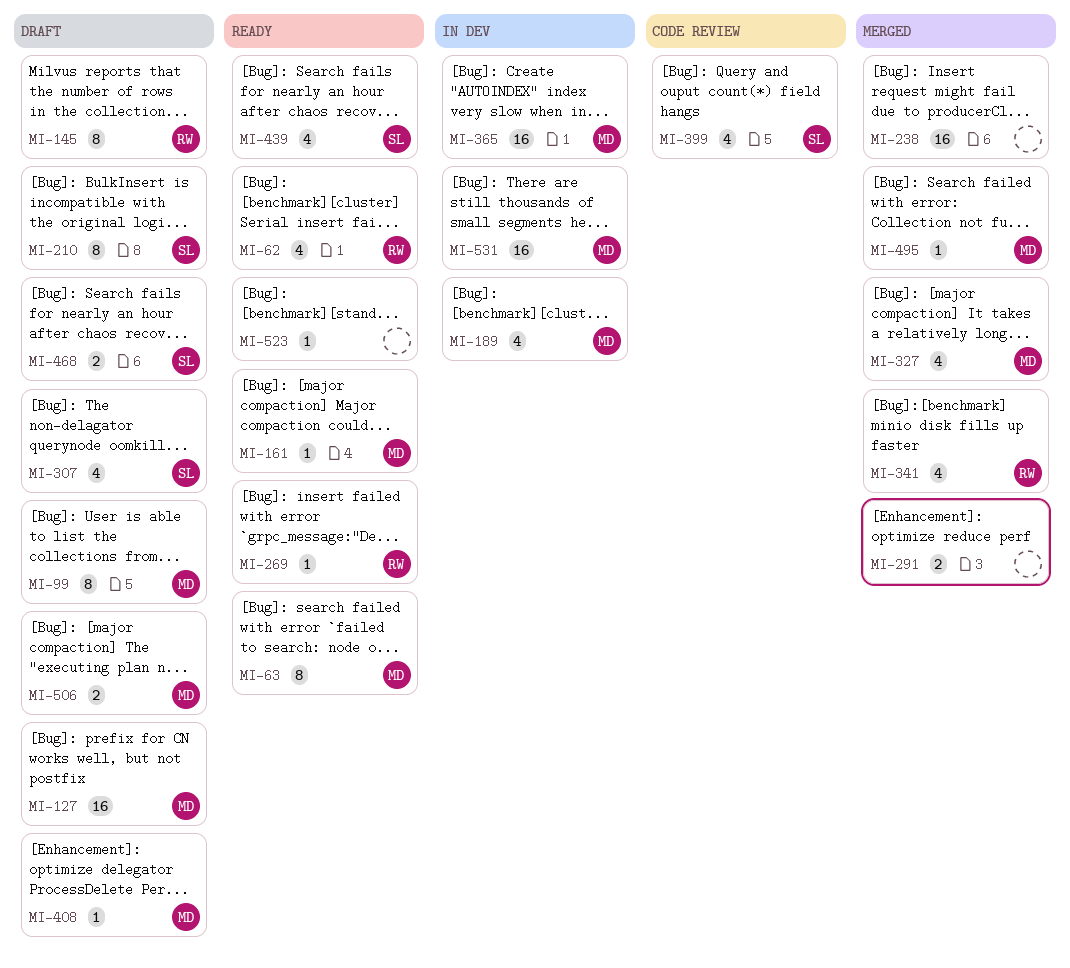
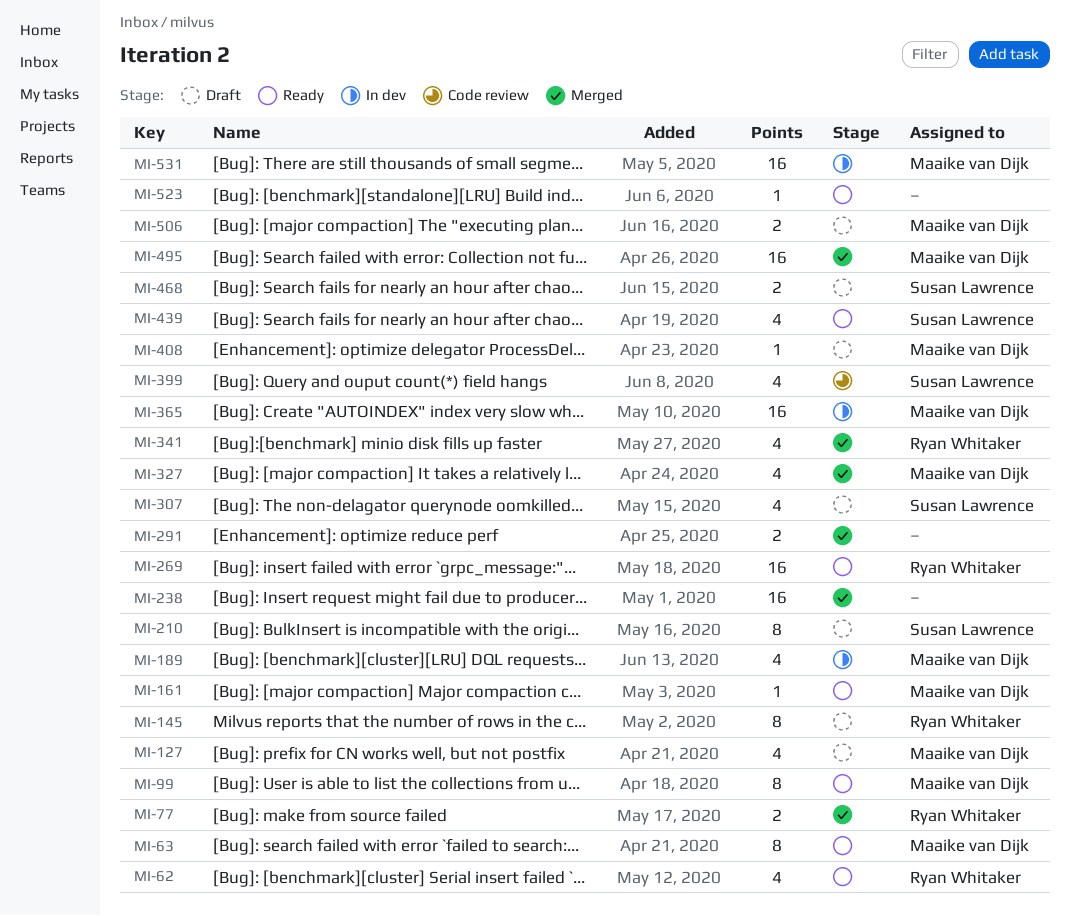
MI-77: none -> present
MI-99, status: Draft -> Ready
MI-127, estimate: 16 -> 4
MI-269, estimate: 1 -> 16
MI-495, estimate: 1 -> 16

